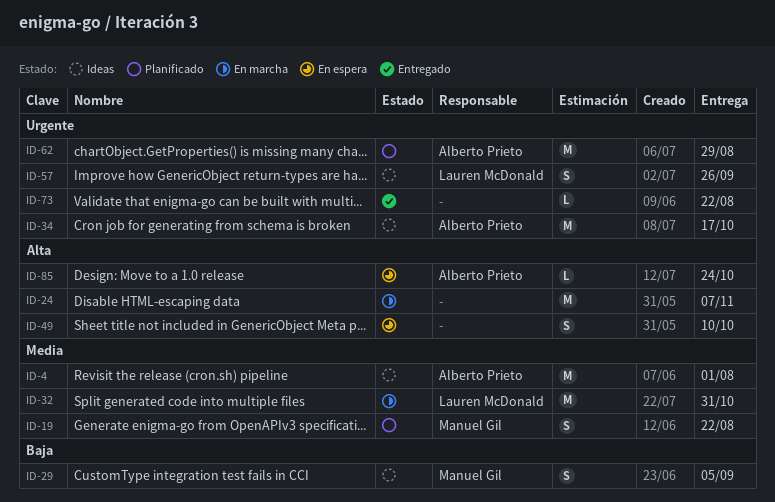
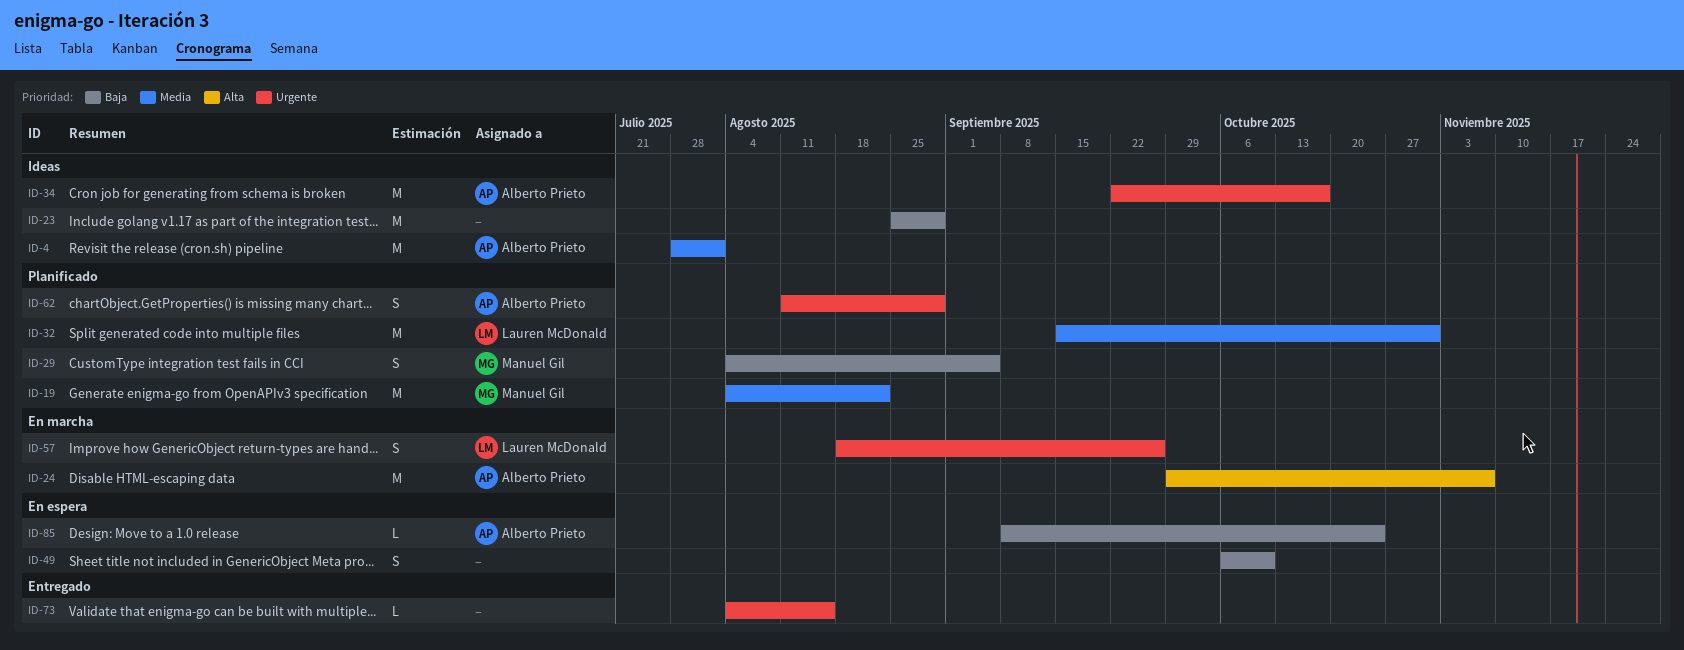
ID-19, estimate: S -> M
ID-23: none -> present
ID-24, owner: none -> Alberto Prieto
ID-29, status: Ideas -> Planificado
ID-32, status: En marcha -> Planificado
ID-49, priority: Alta -> Baja
ID-57, status: Ideas -> En marcha
ID-62, estimate: M -> S
ID-73, due: Aug 22 -> Aug 15
ID-85, priority: Alta -> Baja

